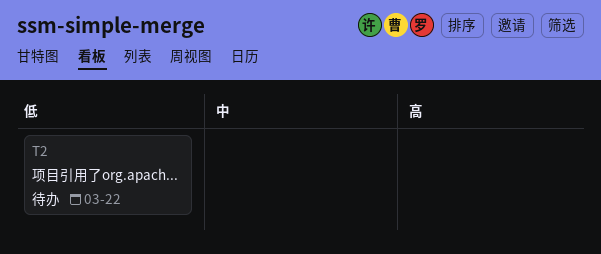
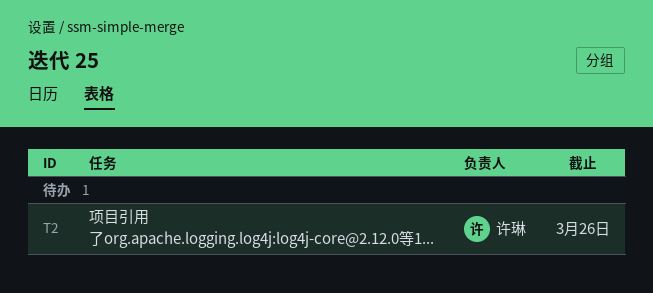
T2, due: Mar 22 -> Mar 26

